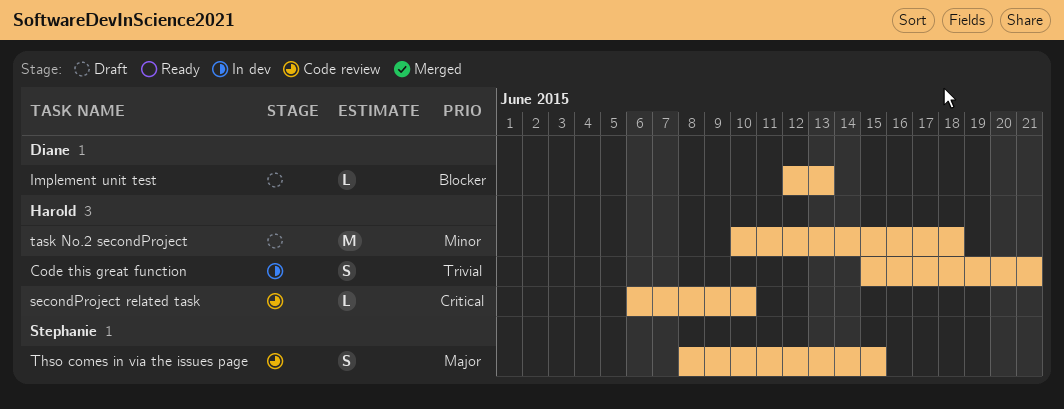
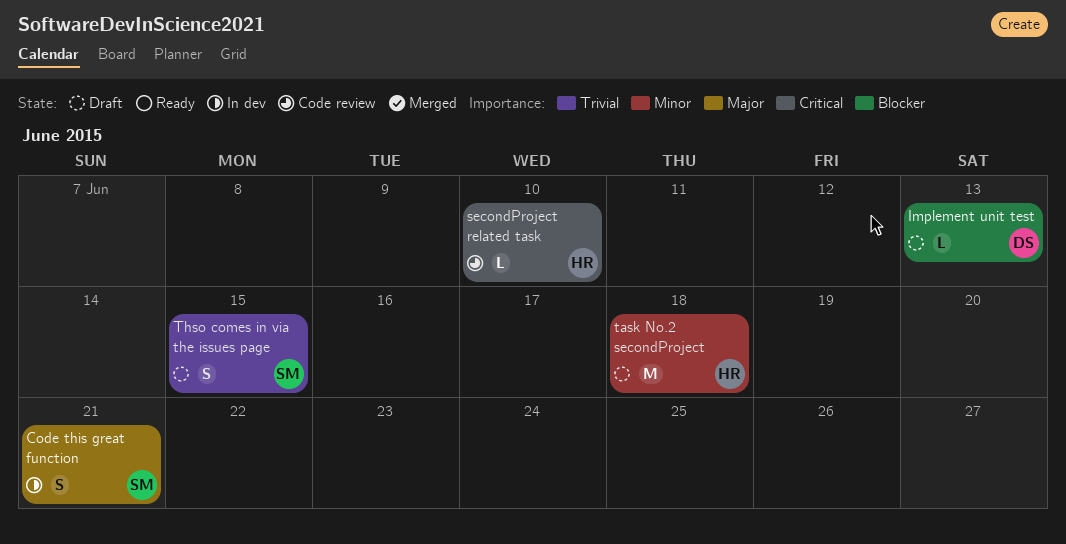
Code this great function, owner: Harold -> Stephanie
Code this great function, priority: Trivial -> Major
Thso comes in via the issues page, status: Code review -> Draft
Thso comes in via the issues page, priority: Major -> Trivial

